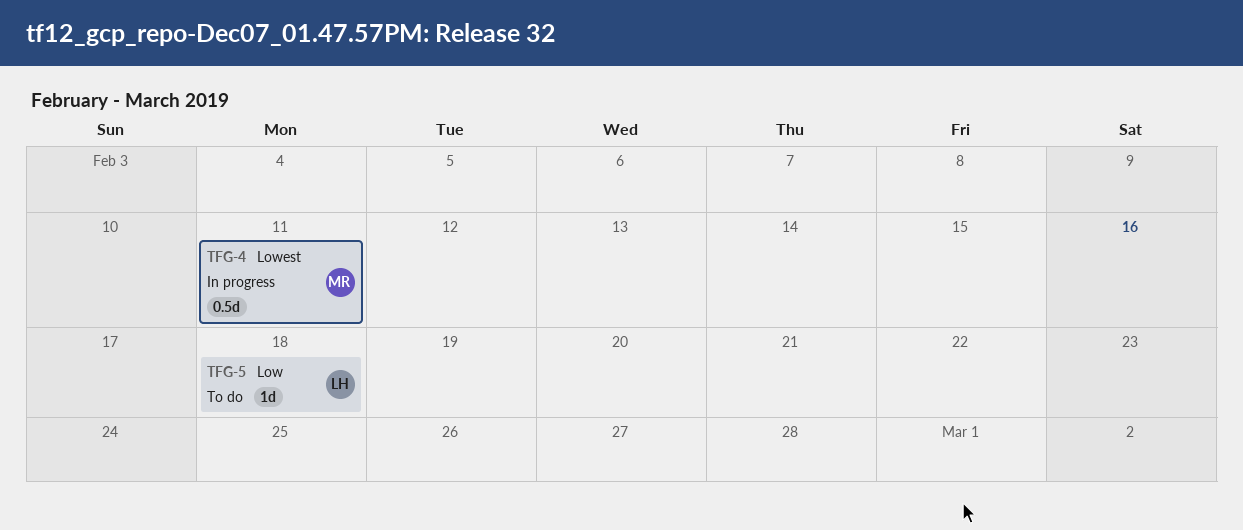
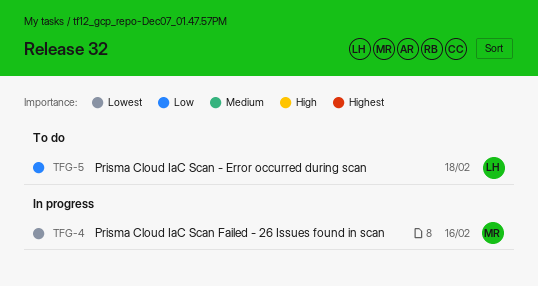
TFG-4, due: Feb 11 -> Feb 16

